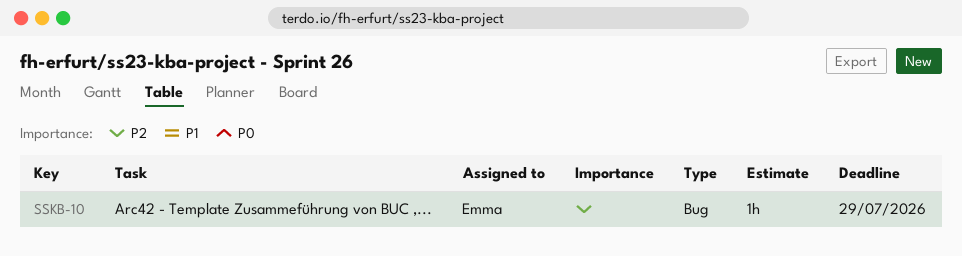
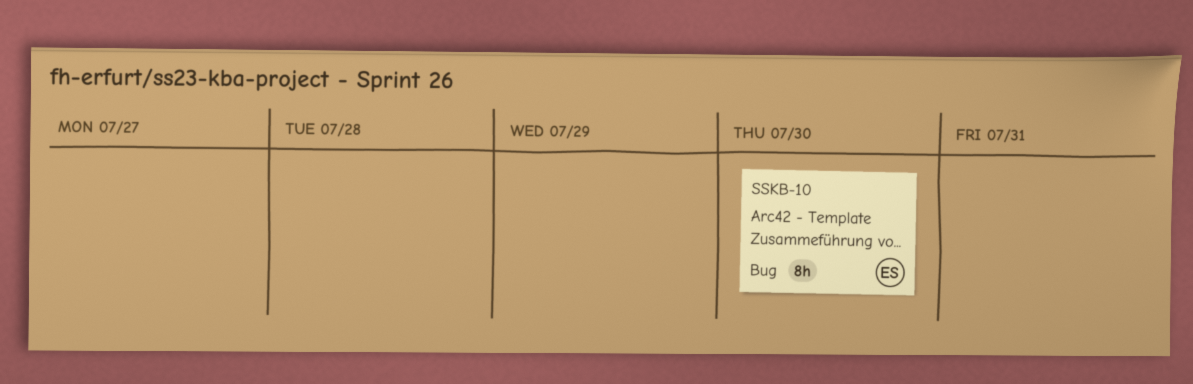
SSKB-10, estimate: 1h -> 8h
SSKB-10, due: Jul 29 -> Jul 30

